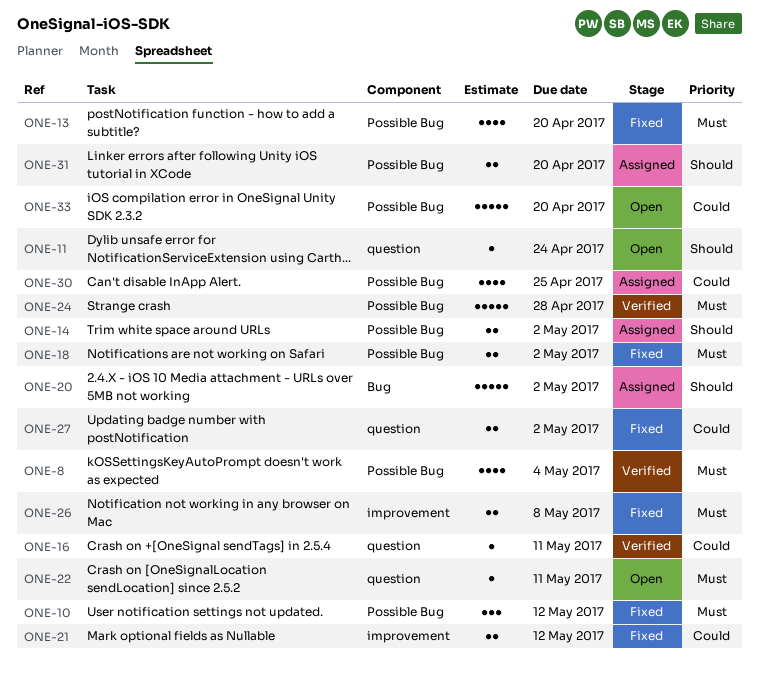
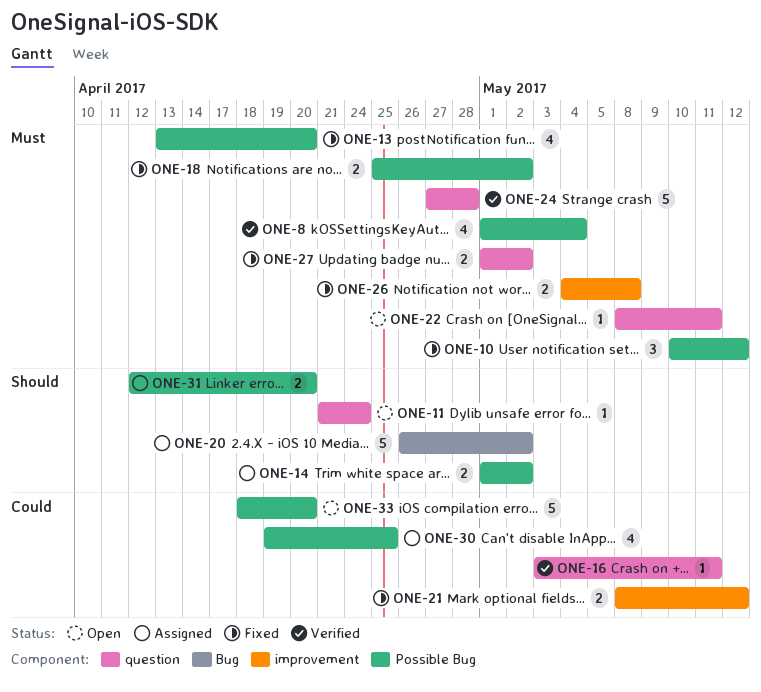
ONE-24, label: Possible Bug -> question
ONE-27, priority: Could -> Must

